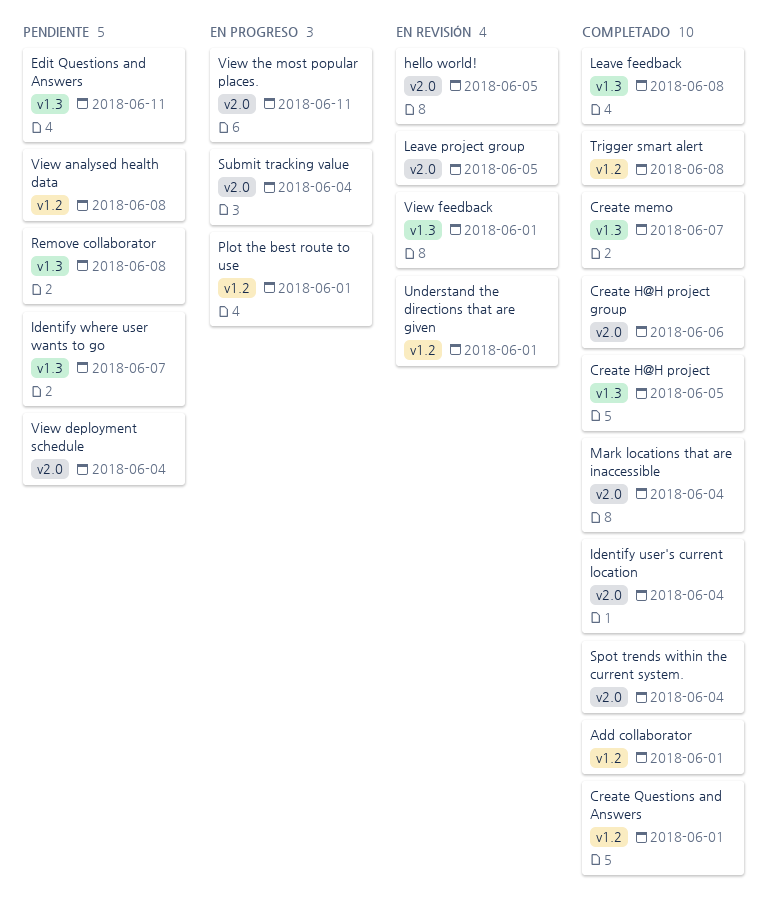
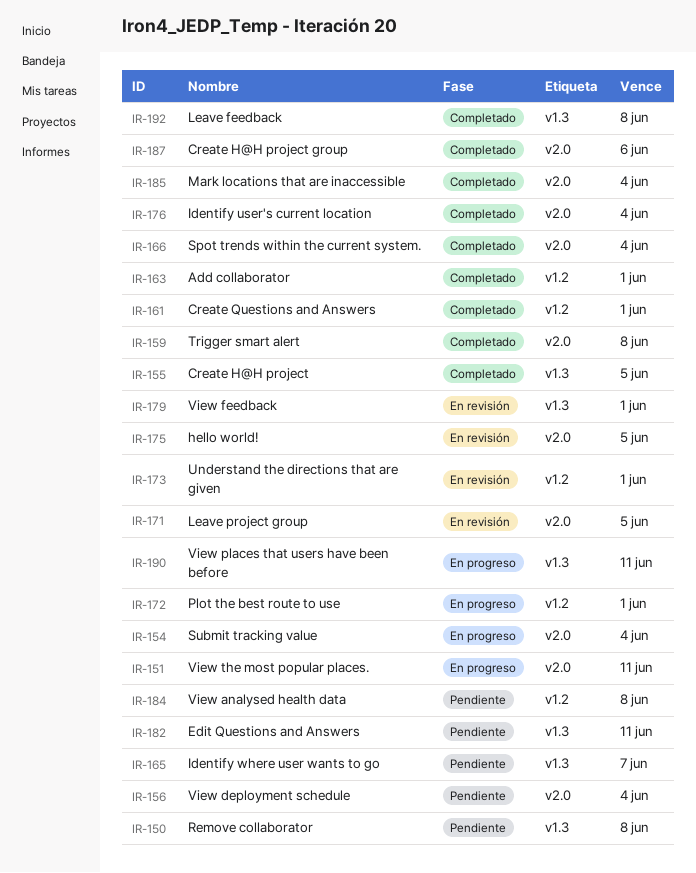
Create memo: present -> none
Trigger smart alert, label: v1.2 -> v2.0
View places that users have been before: none -> present

